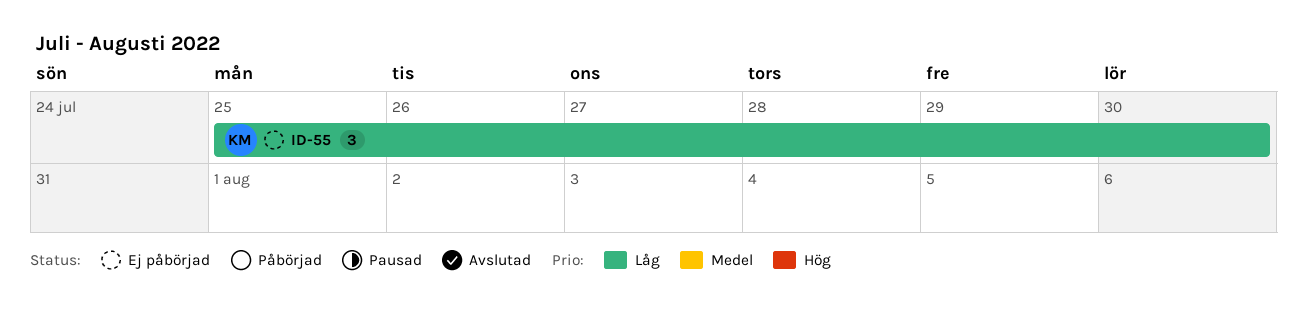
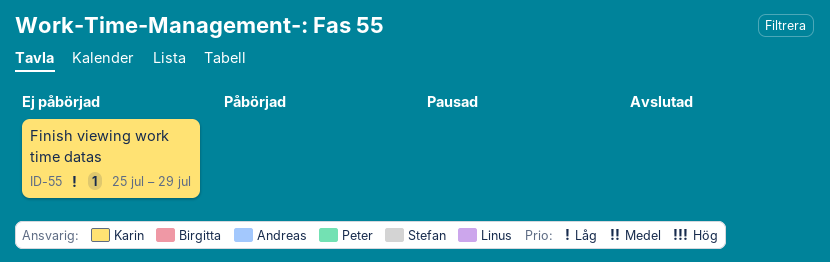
ID-55, estimate: 3 -> 1
ID-55, due: Jul 30 -> Jul 29

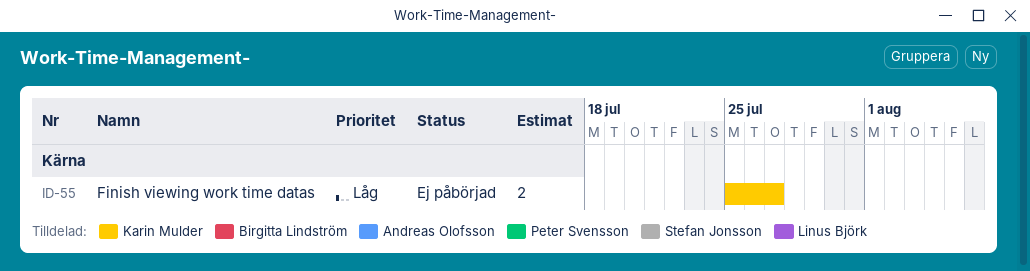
ID-55, estimate: 1 -> 2
ID-55, due: Jul 29 -> Jul 27

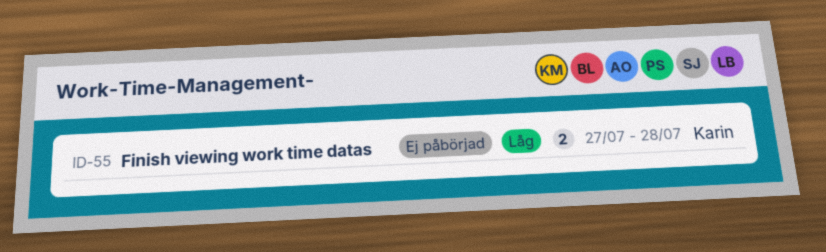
ID-55, start: Jul 25 -> Jul 27
ID-55, due: Jul 27 -> Jul 28

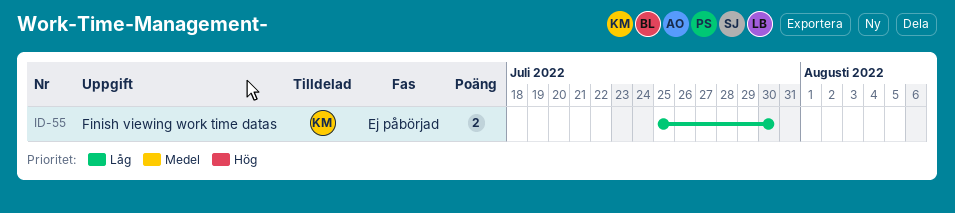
ID-55, start: Jul 27 -> Jul 25
ID-55, due: Jul 28 -> Jul 30

